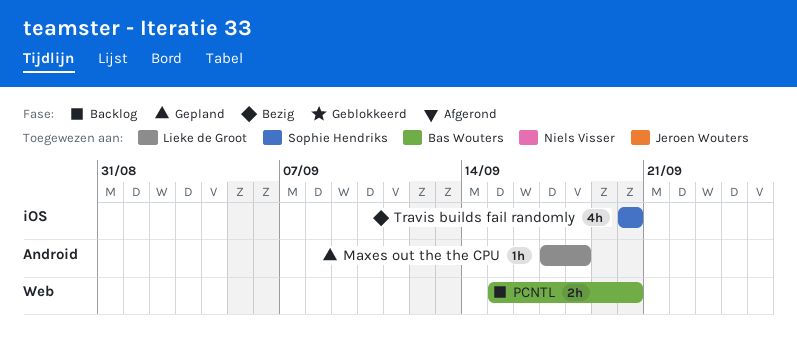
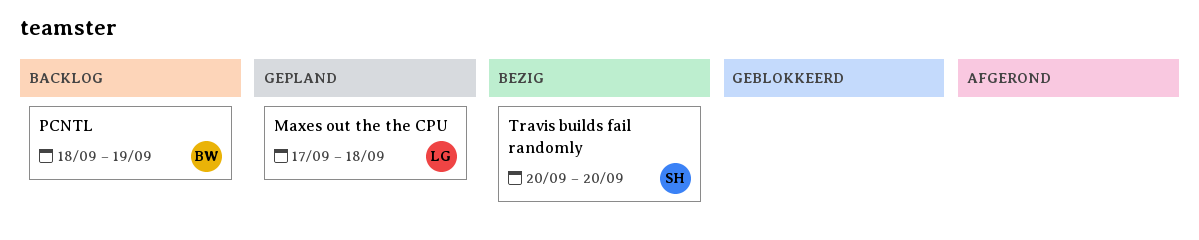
PCNTL, start: Sep 15 -> Sep 18
PCNTL, due: Sep 20 -> Sep 19

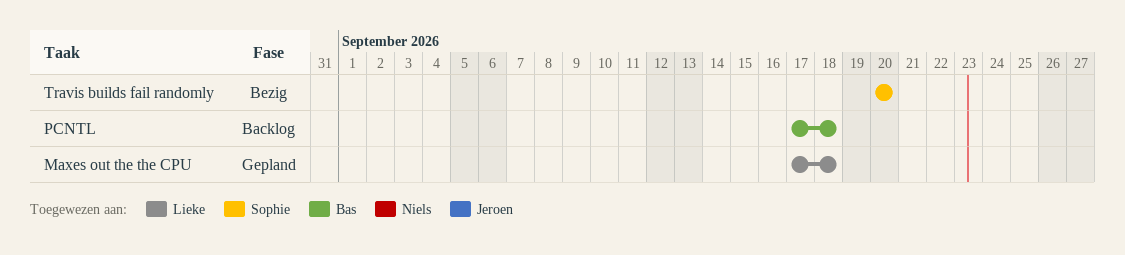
PCNTL, start: Sep 18 -> Sep 17
PCNTL, due: Sep 19 -> Sep 18

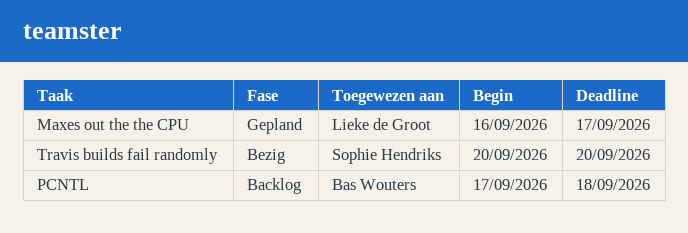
Maxes out the the CPU, start: Sep 17 -> Sep 16
Maxes out the the CPU, due: Sep 18 -> Sep 17

